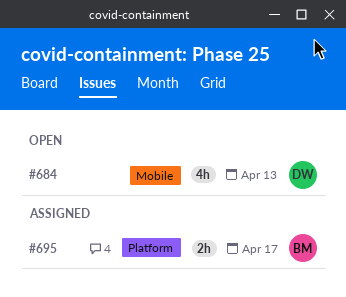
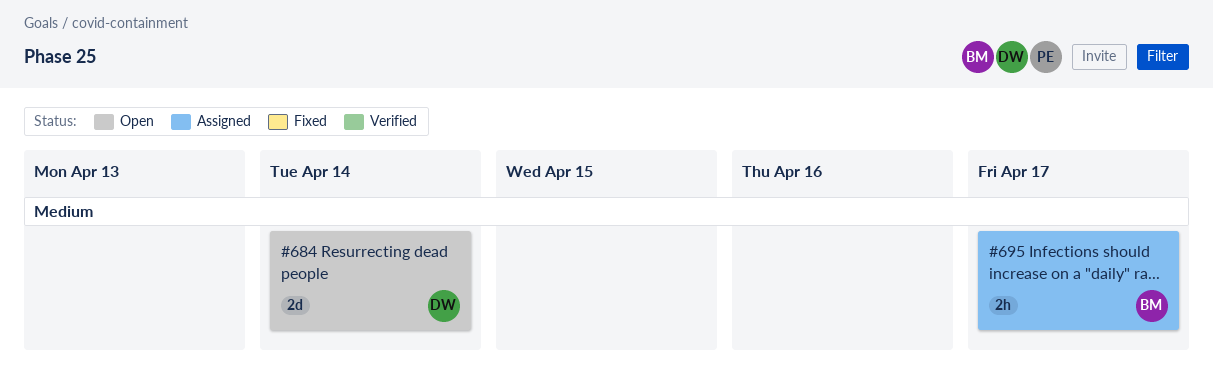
#684, estimate: 4h -> 2d
#684, due: Apr 13 -> Apr 14

